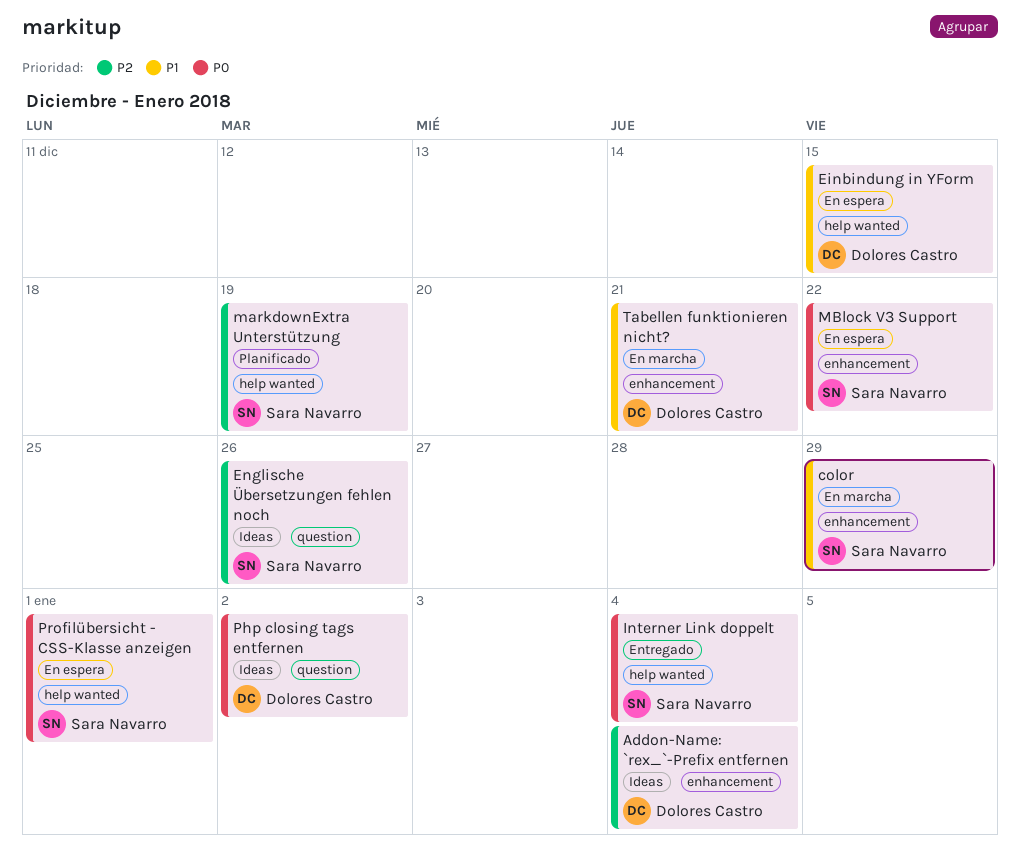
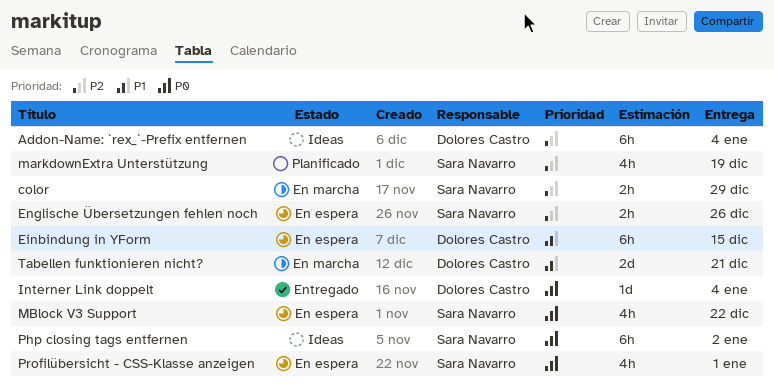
color, priority: P1 -> P2
Englische Übersetzungen fehlen noch, status: Ideas -> En espera
Interner Link doppelt, owner: Sara Navarro -> Dolores Castro
Php closing tags entfernen, owner: Dolores Castro -> Sara Navarro

